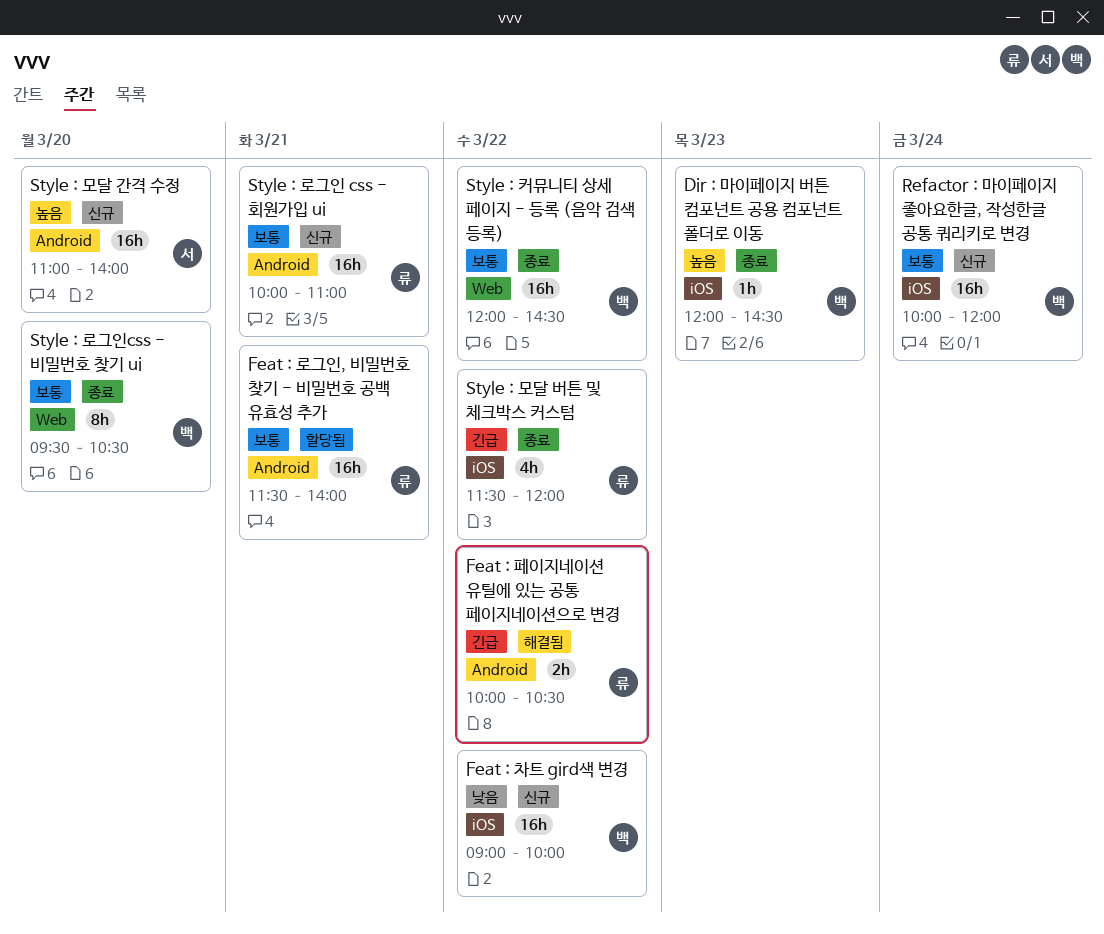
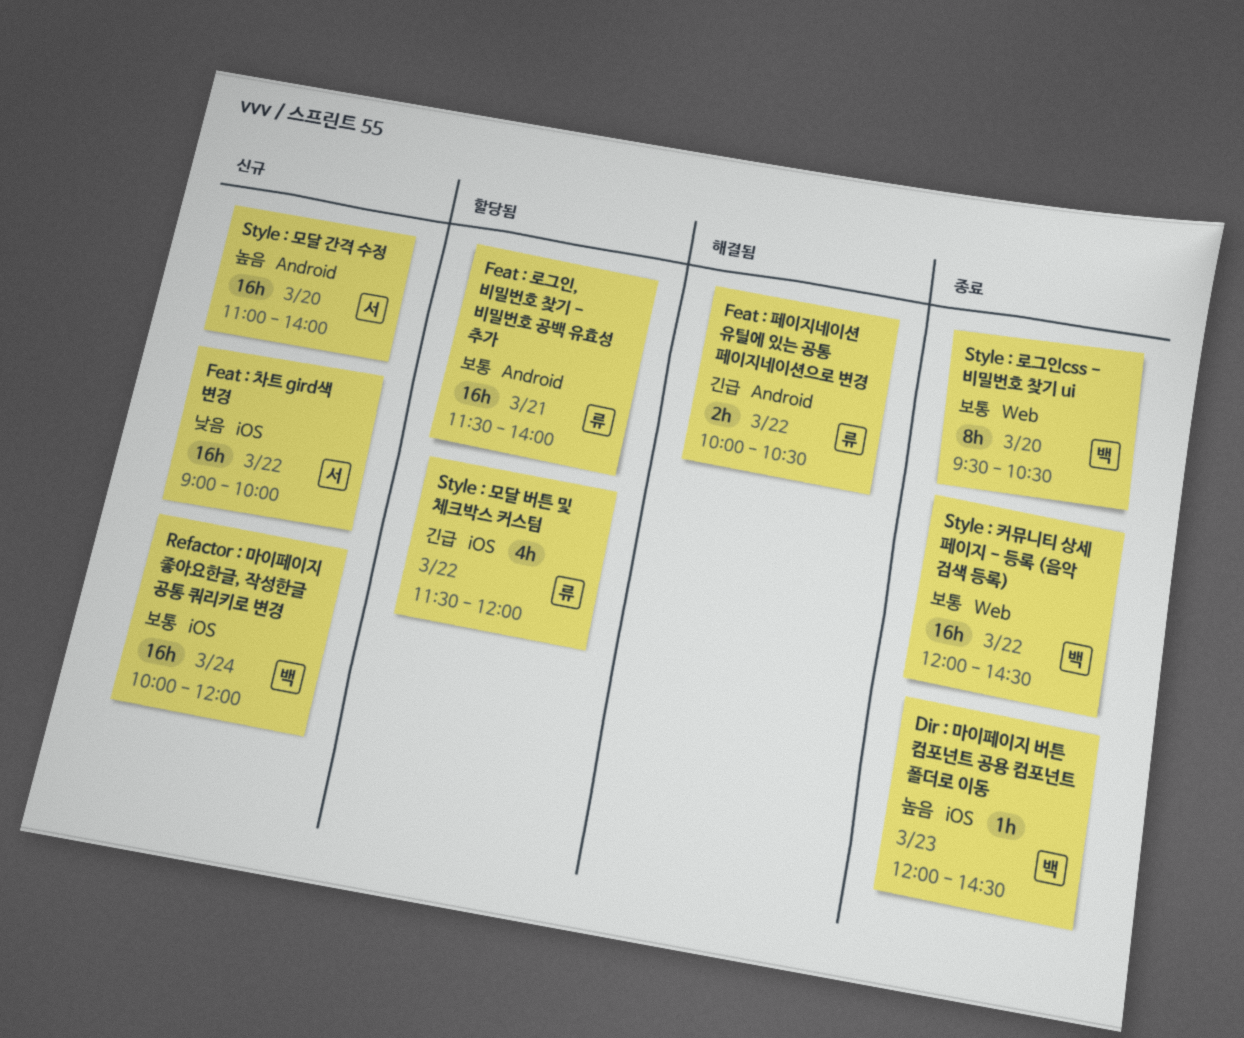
Feat : 차트 gird색 변경, owner: 백 -> 서
Style : 로그인 css - 회원가입 ui: present -> none
Style : 모달 버튼 및 체크박스 커스텀, status: 종료 -> 할당됨

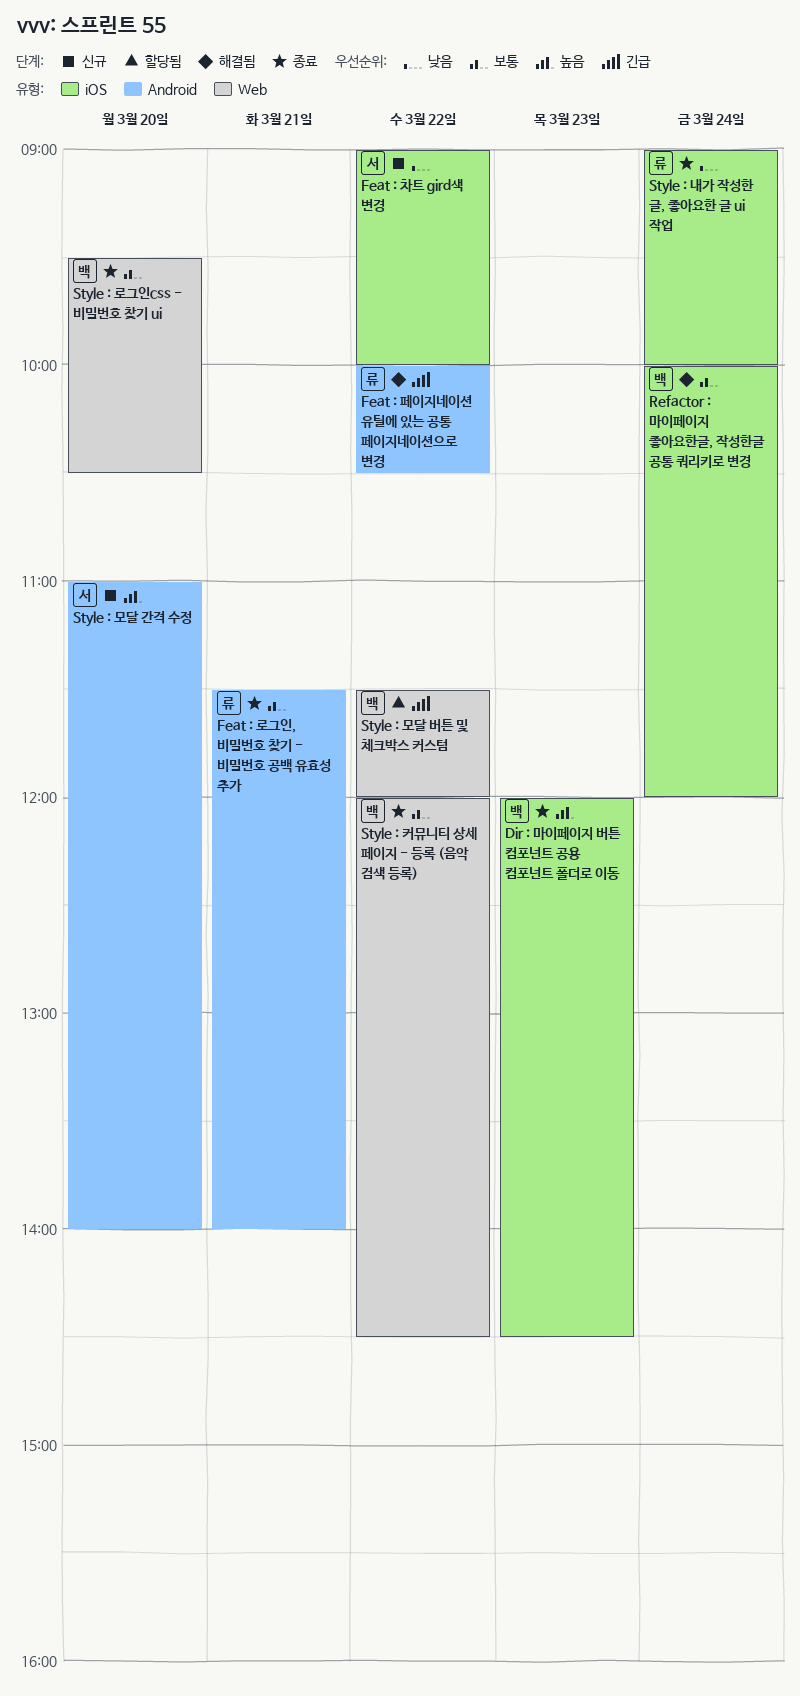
Feat : 로그인, 비밀번호 찾기 - 비밀번호 공백 유효성 추가, status: 할당됨 -> 종료
Refactor : 마이페이지 좋아요한글, 작성한글 공통 쿼리키로 변경, status: 신규 -> 해결됨
Style : 내가 작성한 글, 좋아요한 글 ui 작업: none -> present
Style : 모달 버튼 및 체크박스 커스텀, owner: 류 -> 백
Style : 모달 버튼 및 체크박스 커스텀, label: iOS -> Web

